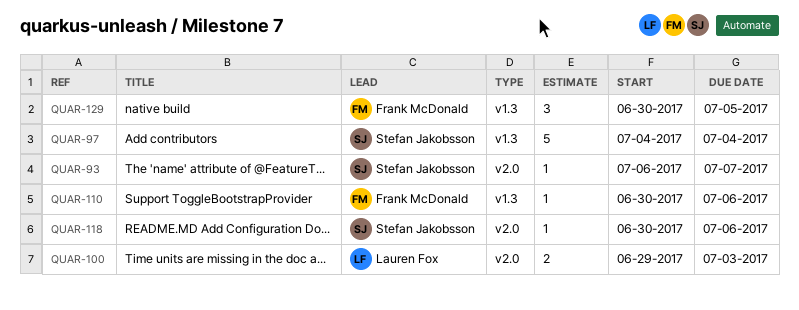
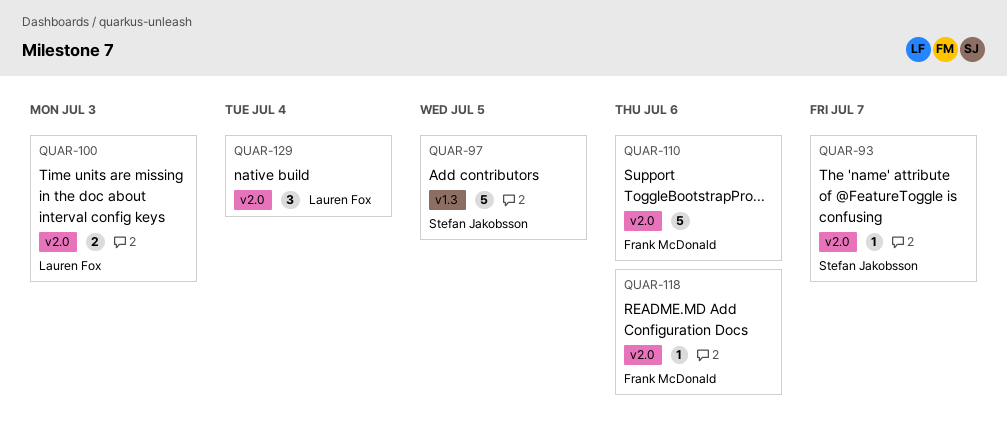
QUAR-97, due: Jul 4 -> Jul 5
QUAR-110, label: v1.3 -> v2.0
QUAR-110, estimate: 1 -> 5
QUAR-118, owner: Stefan Jakobsson -> Frank McDonald
QUAR-129, owner: Frank McDonald -> Lauren Fox
QUAR-129, label: v1.3 -> v2.0
QUAR-129, due: Jul 5 -> Jul 4

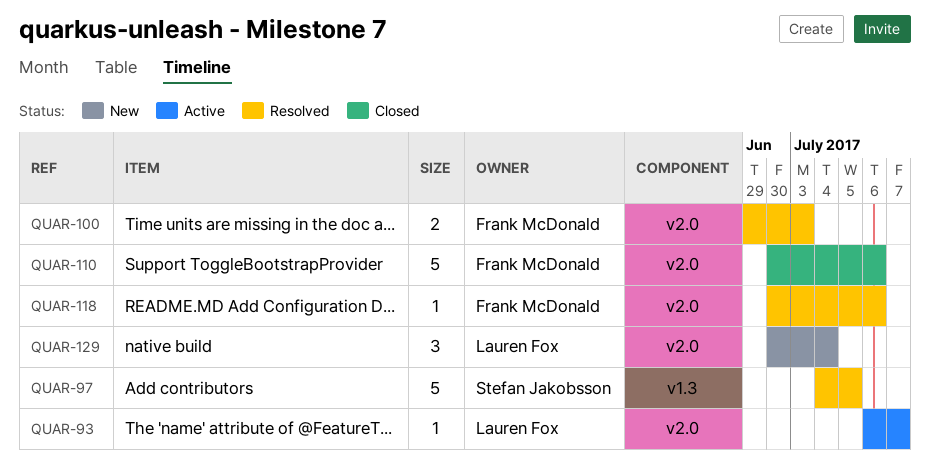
QUAR-93, owner: Stefan Jakobsson -> Lauren Fox
QUAR-100, owner: Lauren Fox -> Frank McDonald

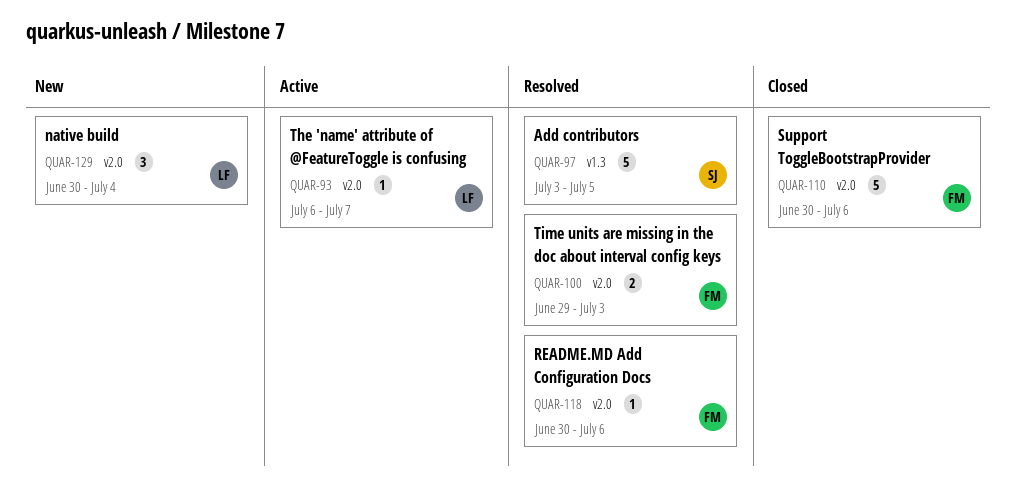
QUAR-97, start: Jul 4 -> Jul 3

